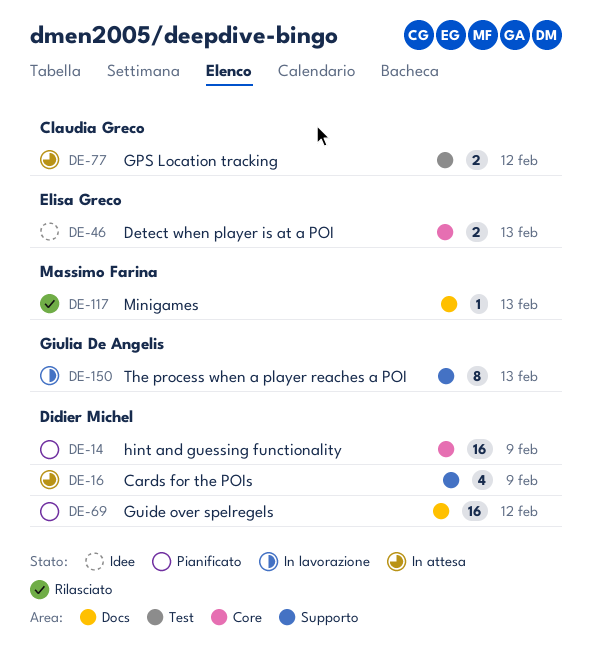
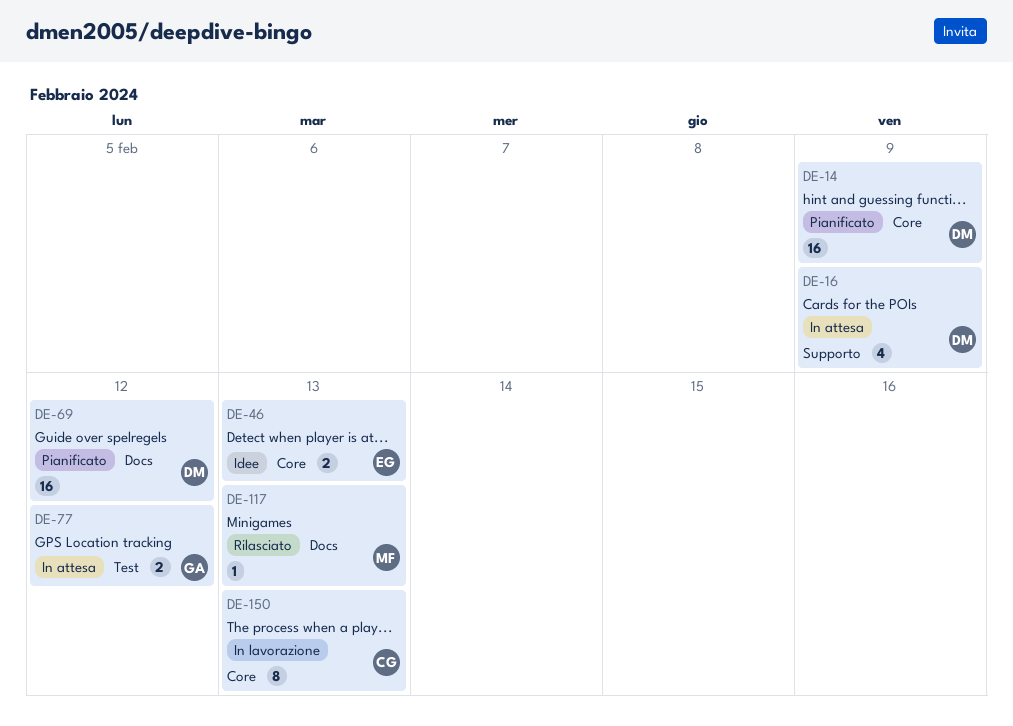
DE-77, owner: Claudia Greco -> Giulia De Angelis
DE-150, owner: Giulia De Angelis -> Claudia Greco
DE-150, label: Supporto -> Core

